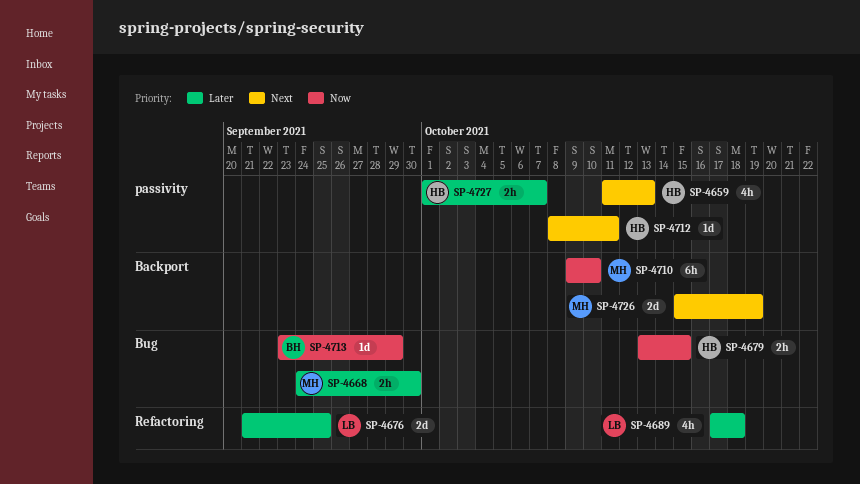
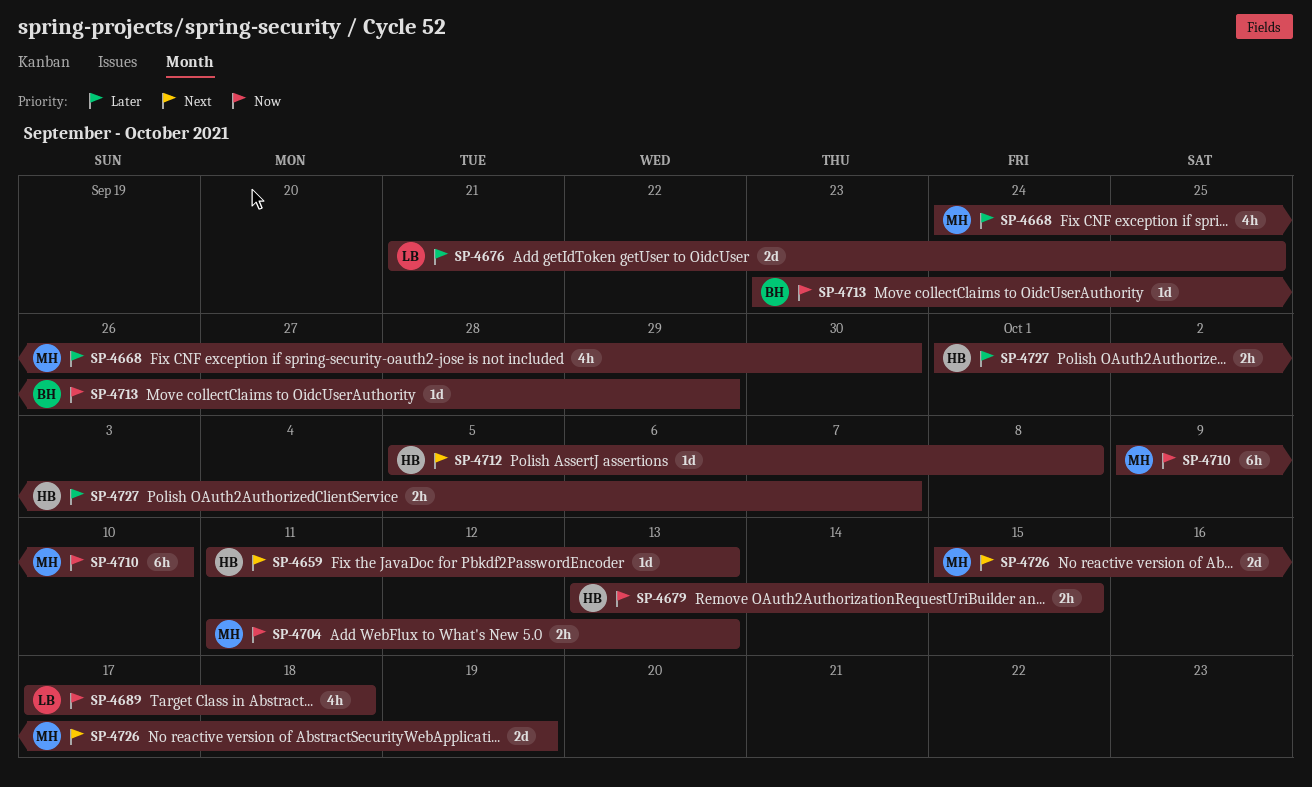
SP-4659, estimate: 4h -> 1d
SP-4668, estimate: 2h -> 4h
SP-4689, priority: Later -> Now
SP-4704: none -> present
SP-4712, start: Oct 8 -> Oct 5
SP-4712, due: Oct 11 -> Oct 8

